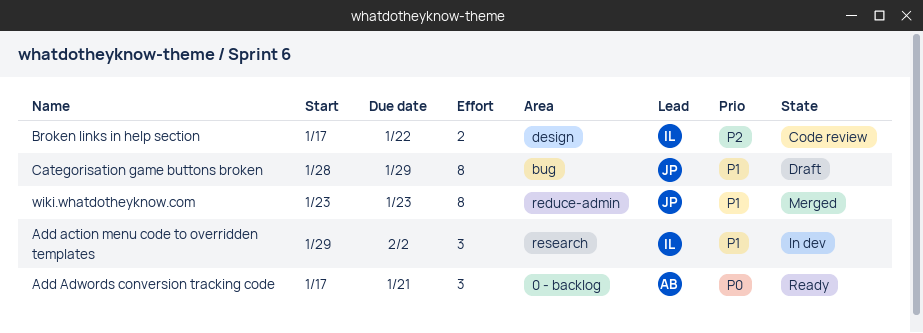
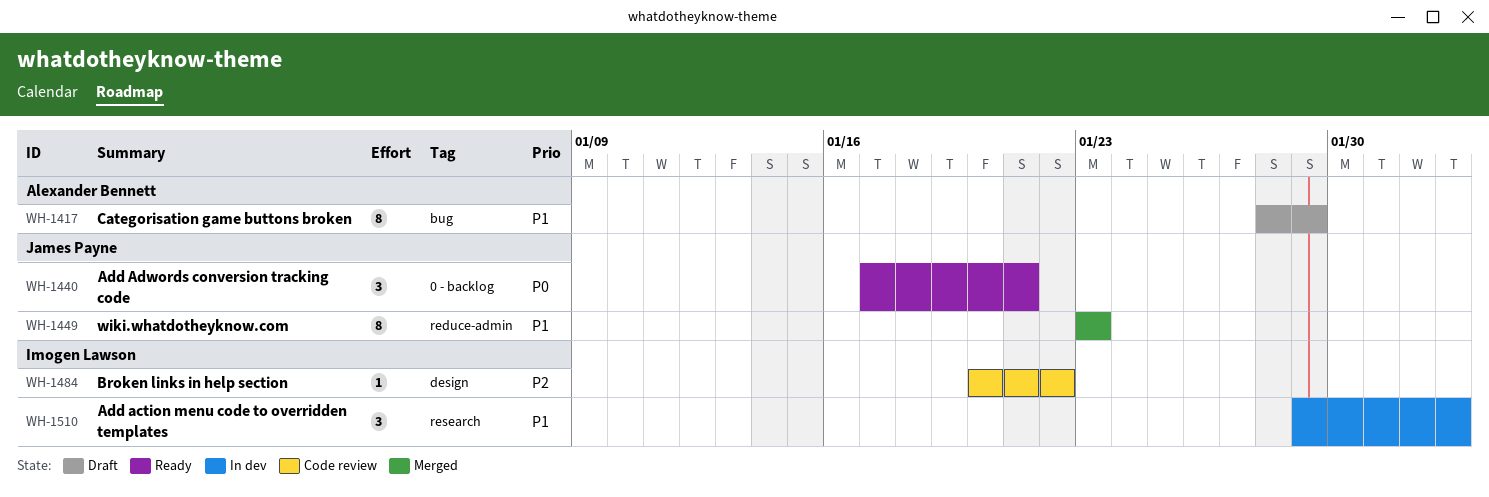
Add Adwords conversion tracking code, owner: Alexander Bennett -> James Payne
Broken links in help section, estimate: 2 -> 1
Broken links in help section, start: Jan 17 -> Jan 20
Categorisation game buttons broken, owner: James Payne -> Alexander Bennett

